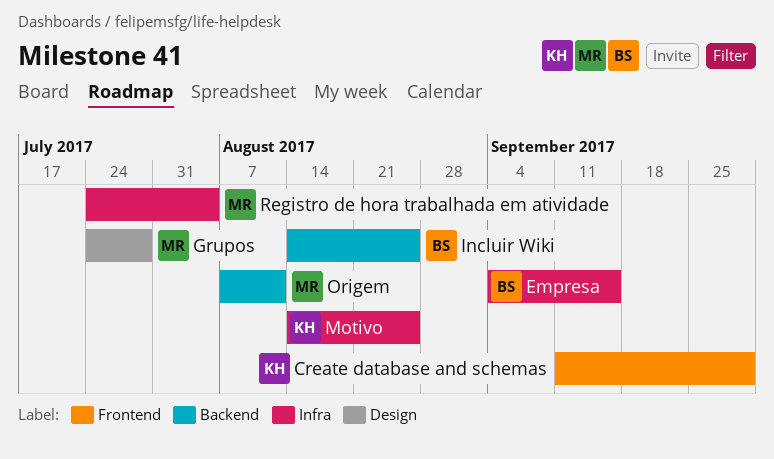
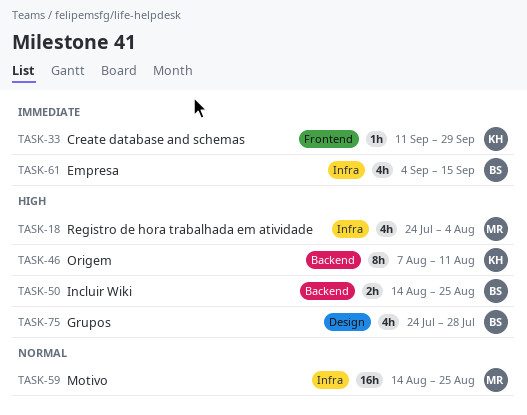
Grupos, owner: MR -> BS
Motivo, owner: KH -> MR
Origem, owner: MR -> KH

